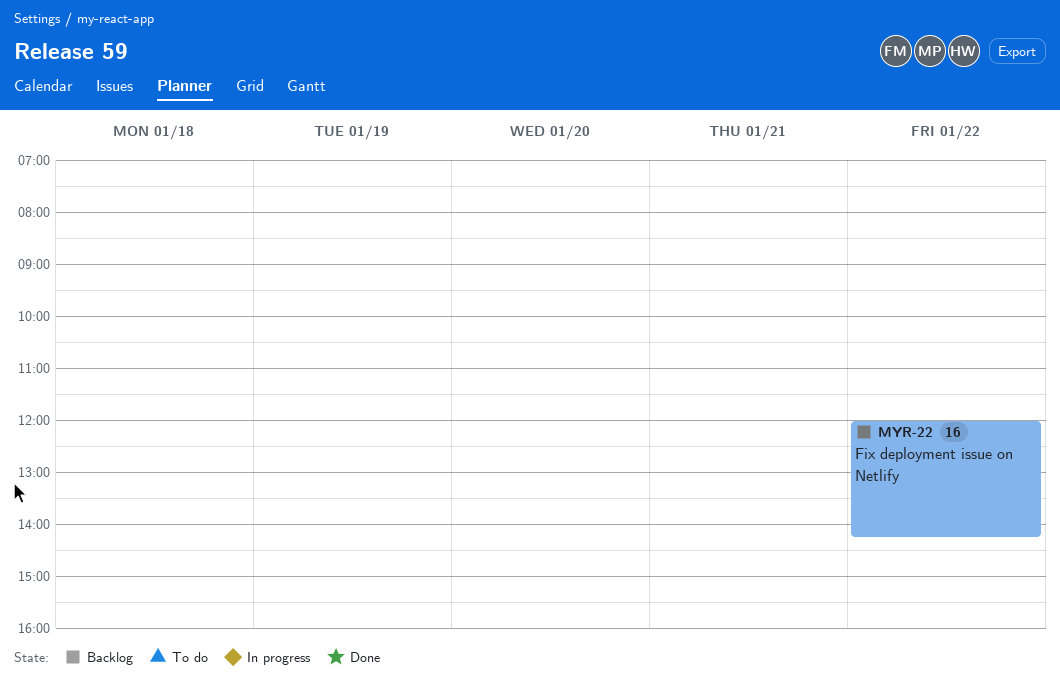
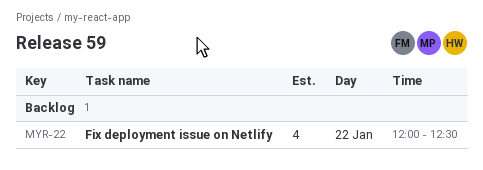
MYR-22, estimate: 16 -> 4
MYR-22, ends: 14:15 -> 12:30

